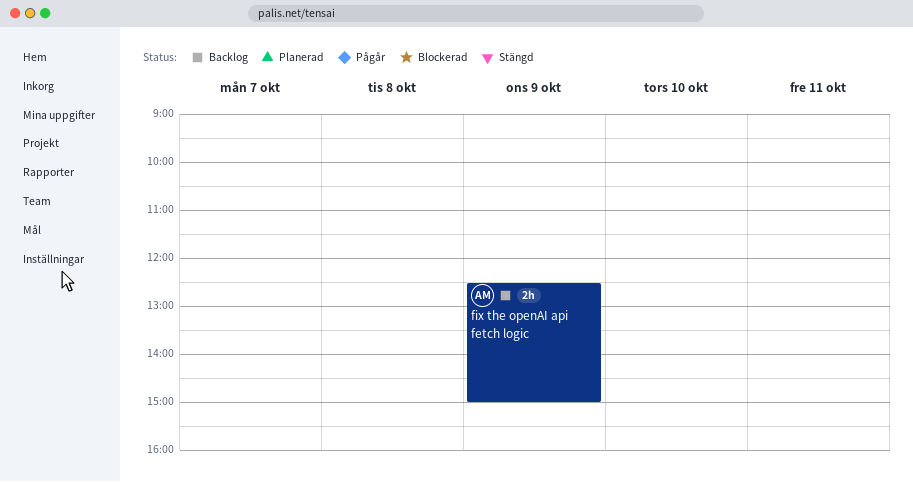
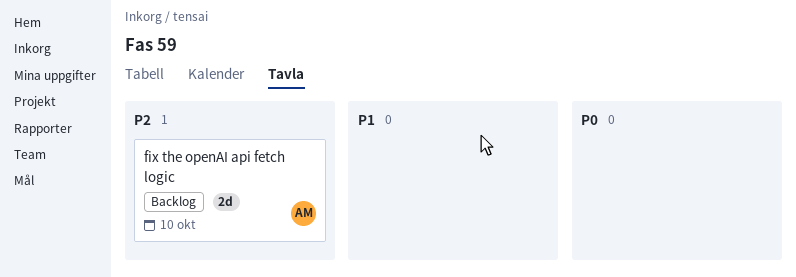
fix the openAI api fetch logic, estimate: 2h -> 2d
fix the openAI api fetch logic, day: Oct 9 -> Oct 10

